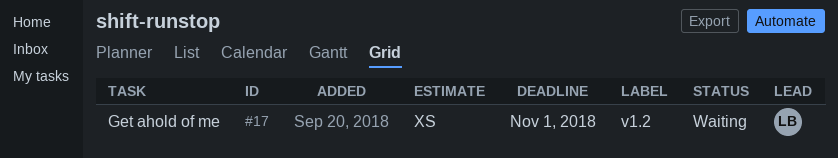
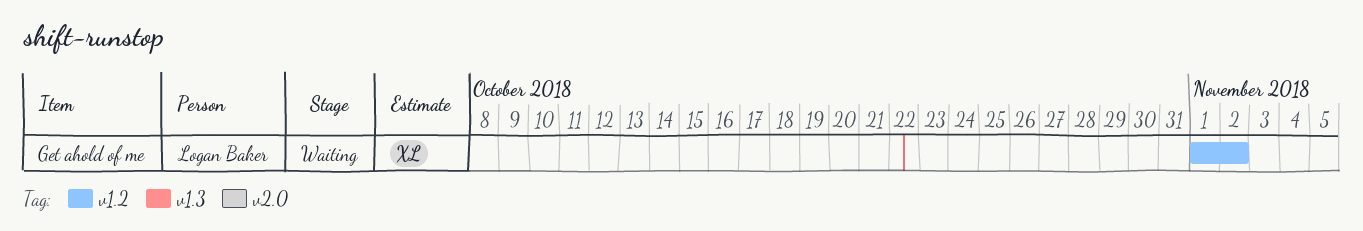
Get ahold of me, estimate: XS -> XL
Get ahold of me, due: Nov 1 -> Nov 2

